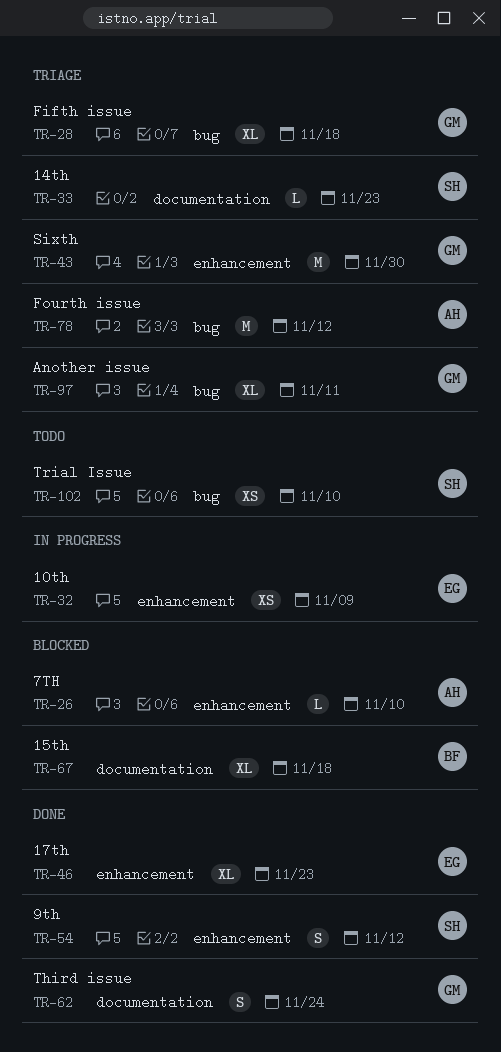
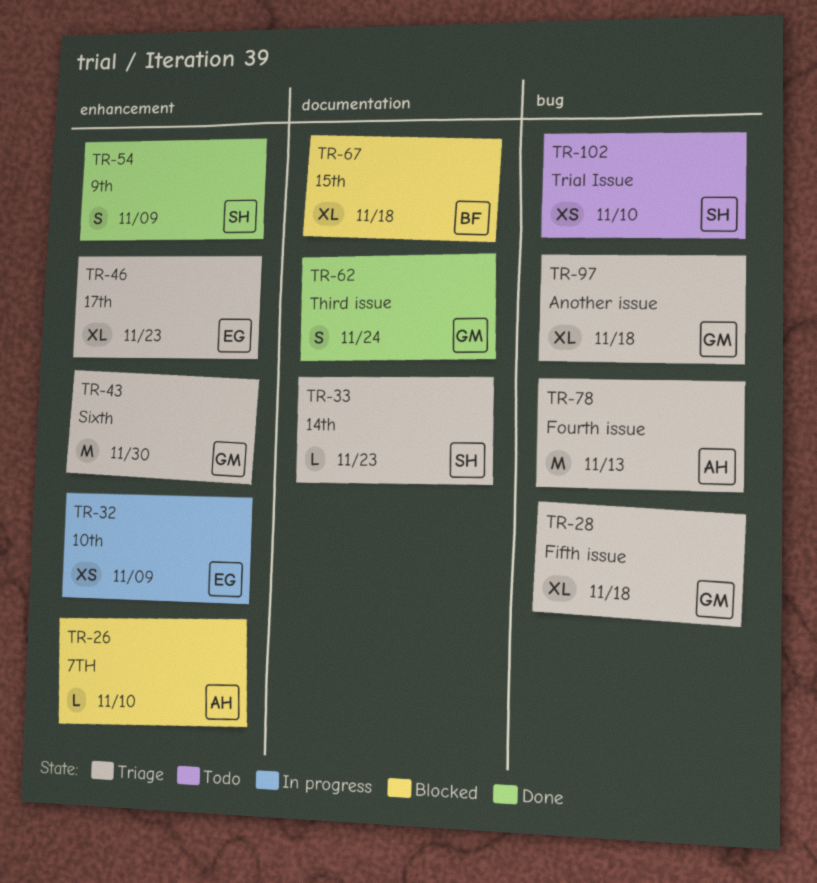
TR-46, status: Done -> Triage
TR-54, due: Nov 12 -> Nov 9
TR-78, due: Nov 12 -> Nov 13
TR-97, due: Nov 11 -> Nov 18

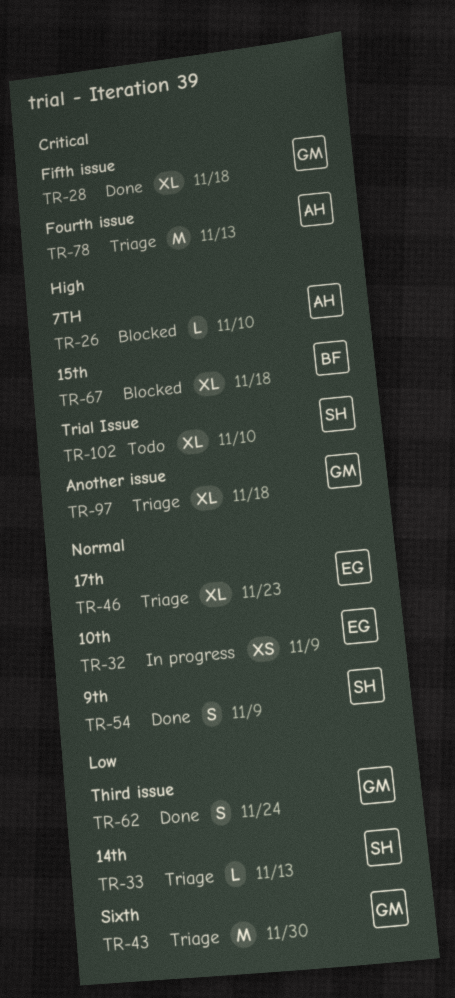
TR-28, status: Triage -> Done
TR-33, due: Nov 23 -> Nov 13
TR-102, estimate: XS -> XL

